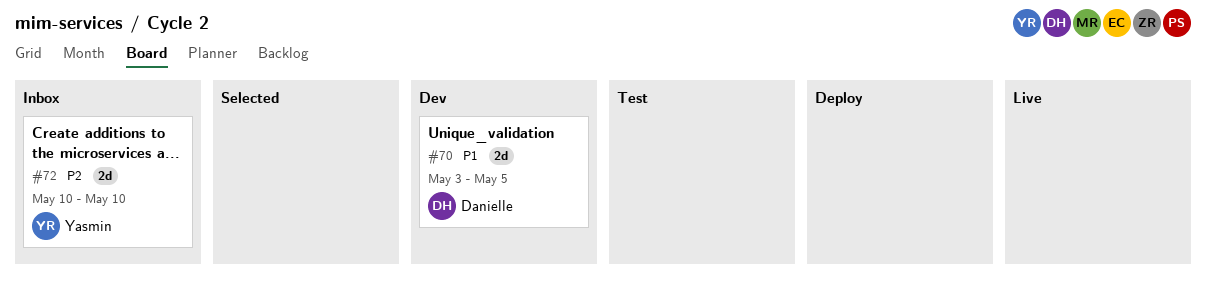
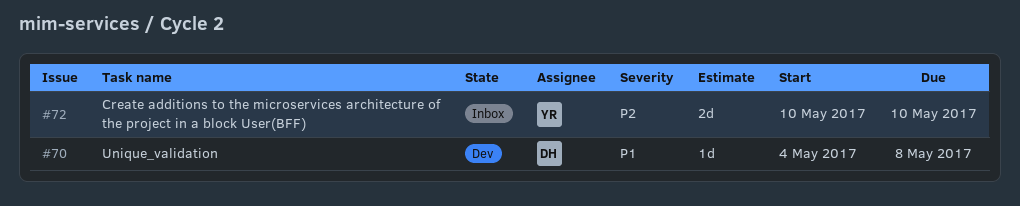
#70, estimate: 2d -> 1d
#70, start: May 3 -> May 4
#70, due: May 5 -> May 8

